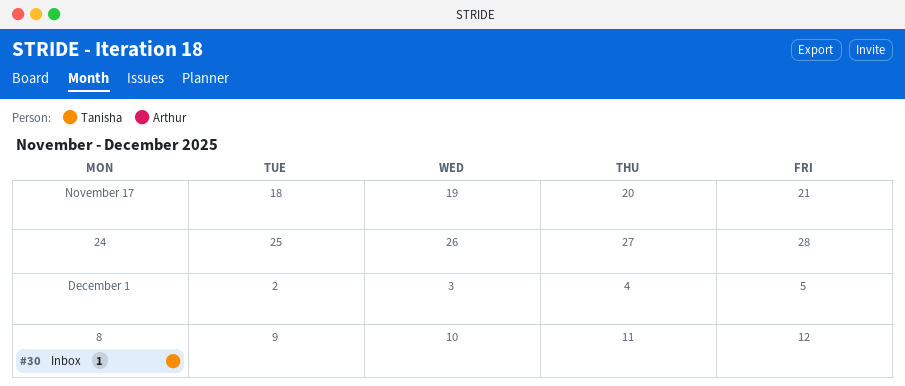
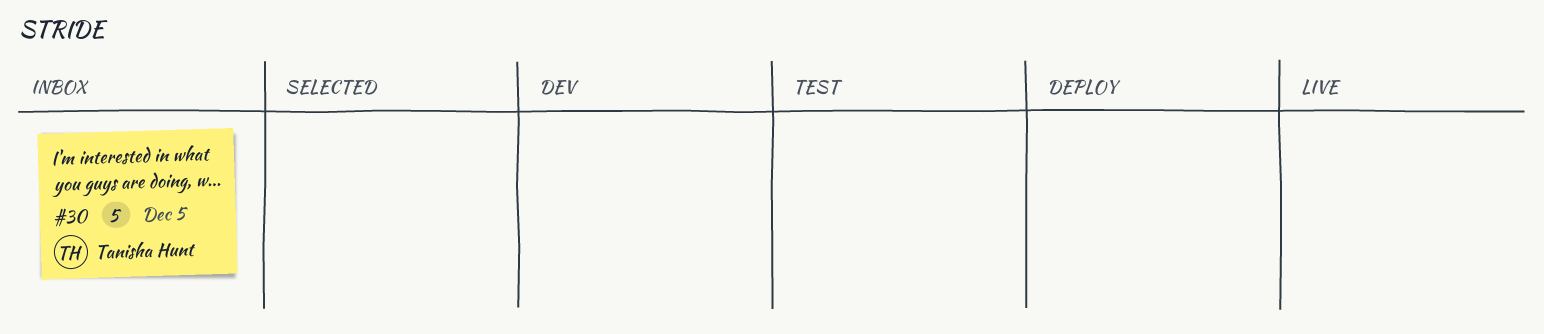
#30, estimate: 1 -> 5
#30, due: Dec 8 -> Dec 5

